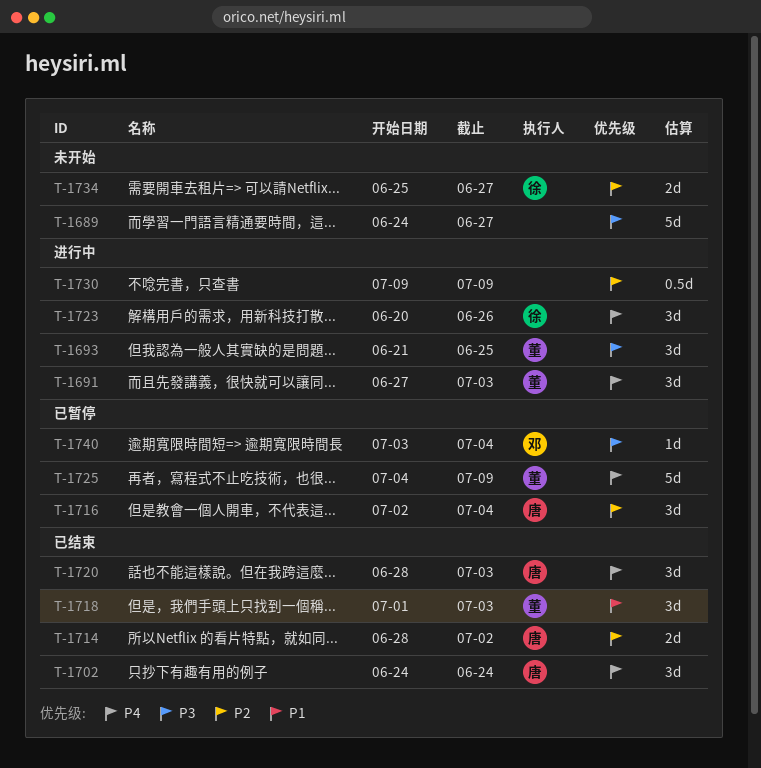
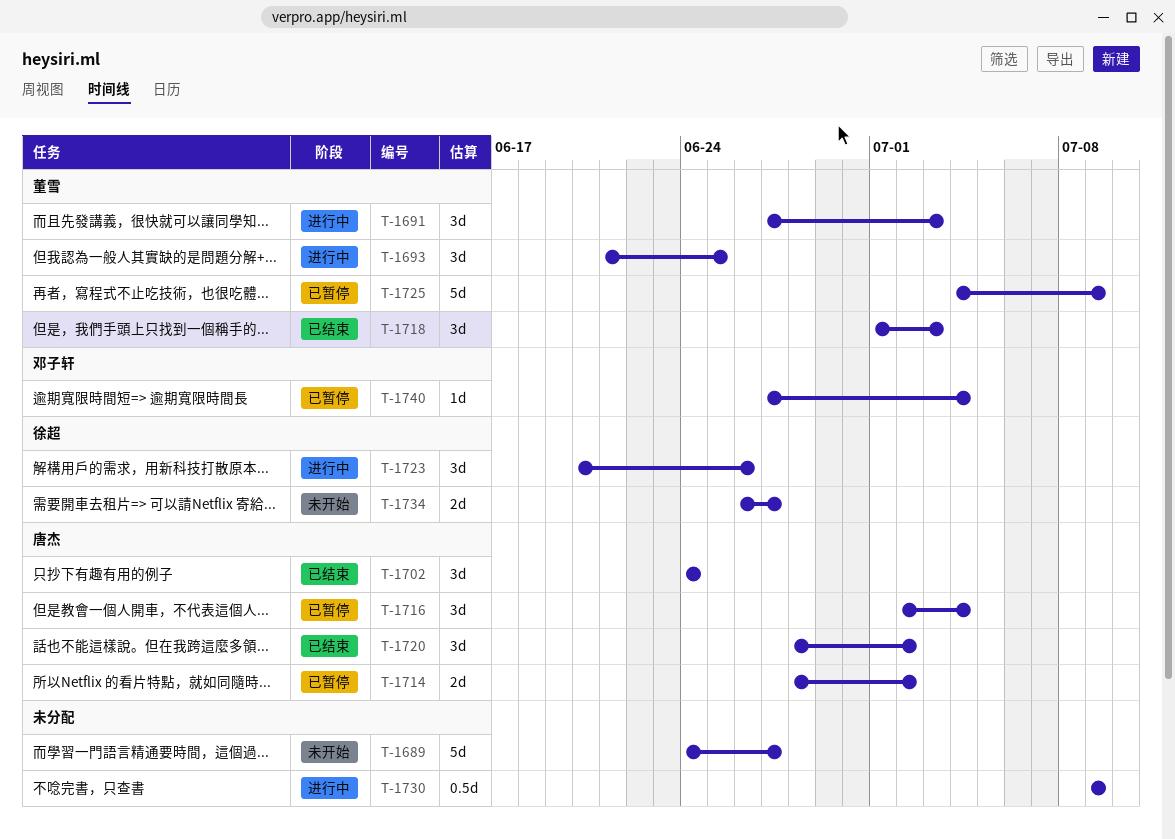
T-1714, status: 已结束 -> 已暂停
T-1720, due: Jul 3 -> Jul 2
T-1734, start: Jun 25 -> Jun 26
T-1740, start: Jul 3 -> Jun 27

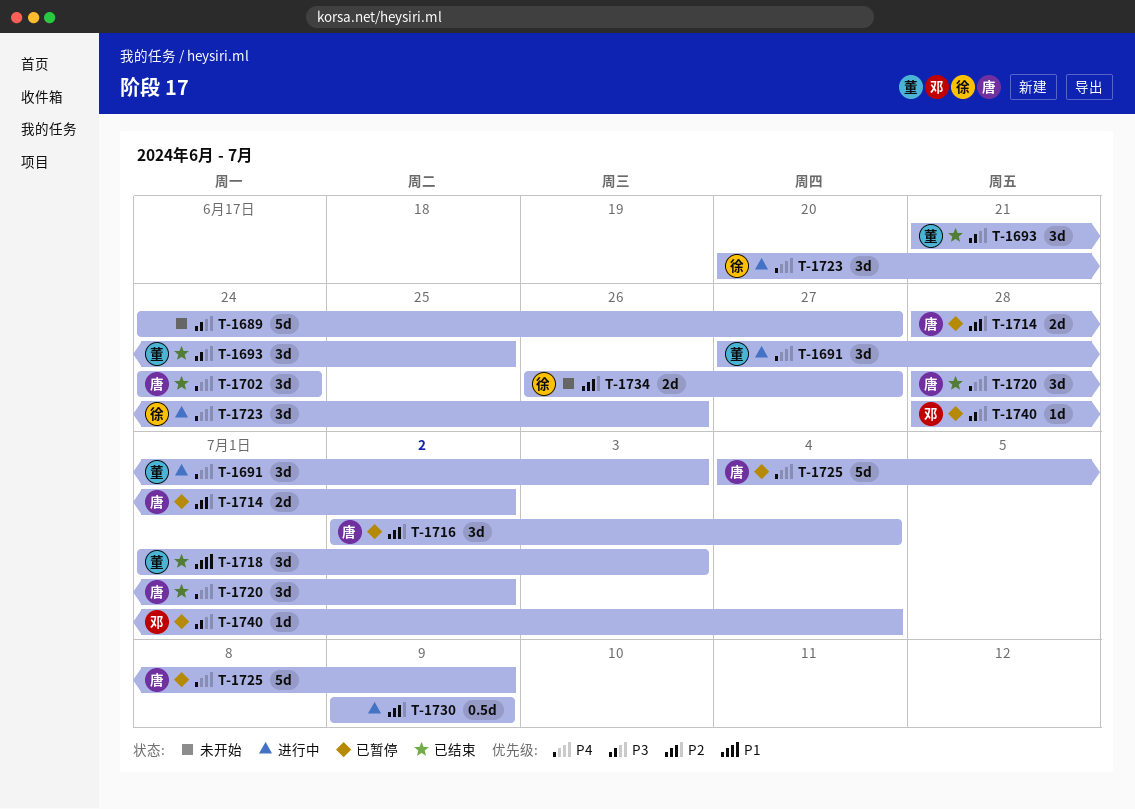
T-1693, status: 进行中 -> 已结束
T-1725, owner: 董雪 -> 唐杰
T-1740, start: Jun 27 -> Jun 28

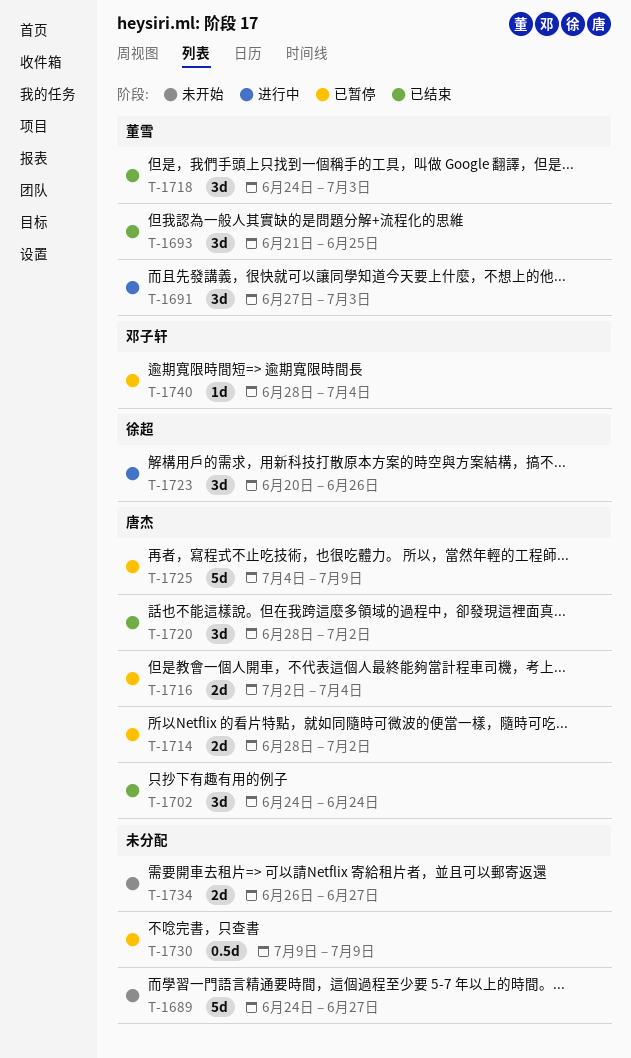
T-1716, estimate: 3d -> 2d
T-1718, start: Jul 1 -> Jun 24
T-1730, status: 进行中 -> 已暂停
T-1734, owner: 徐超 -> none

